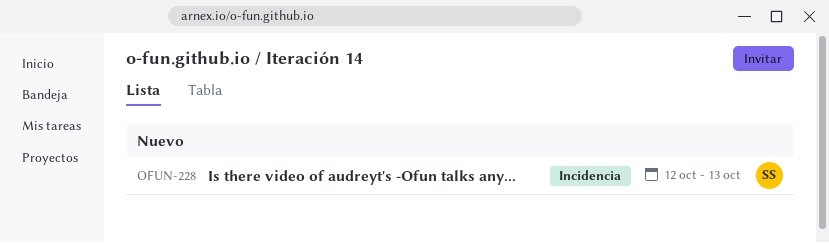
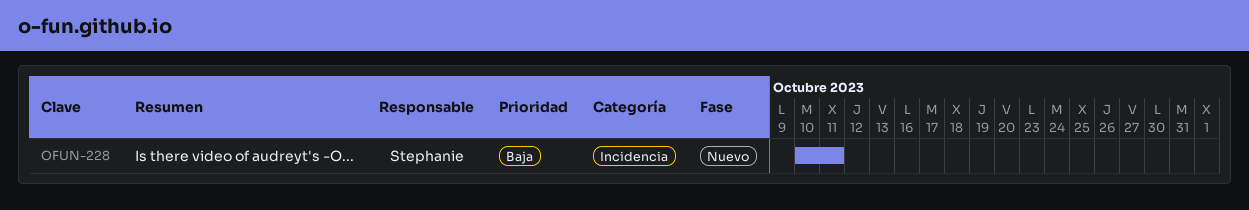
OFUN-228, start: Oct 12 -> Oct 10
OFUN-228, due: Oct 13 -> Oct 11

